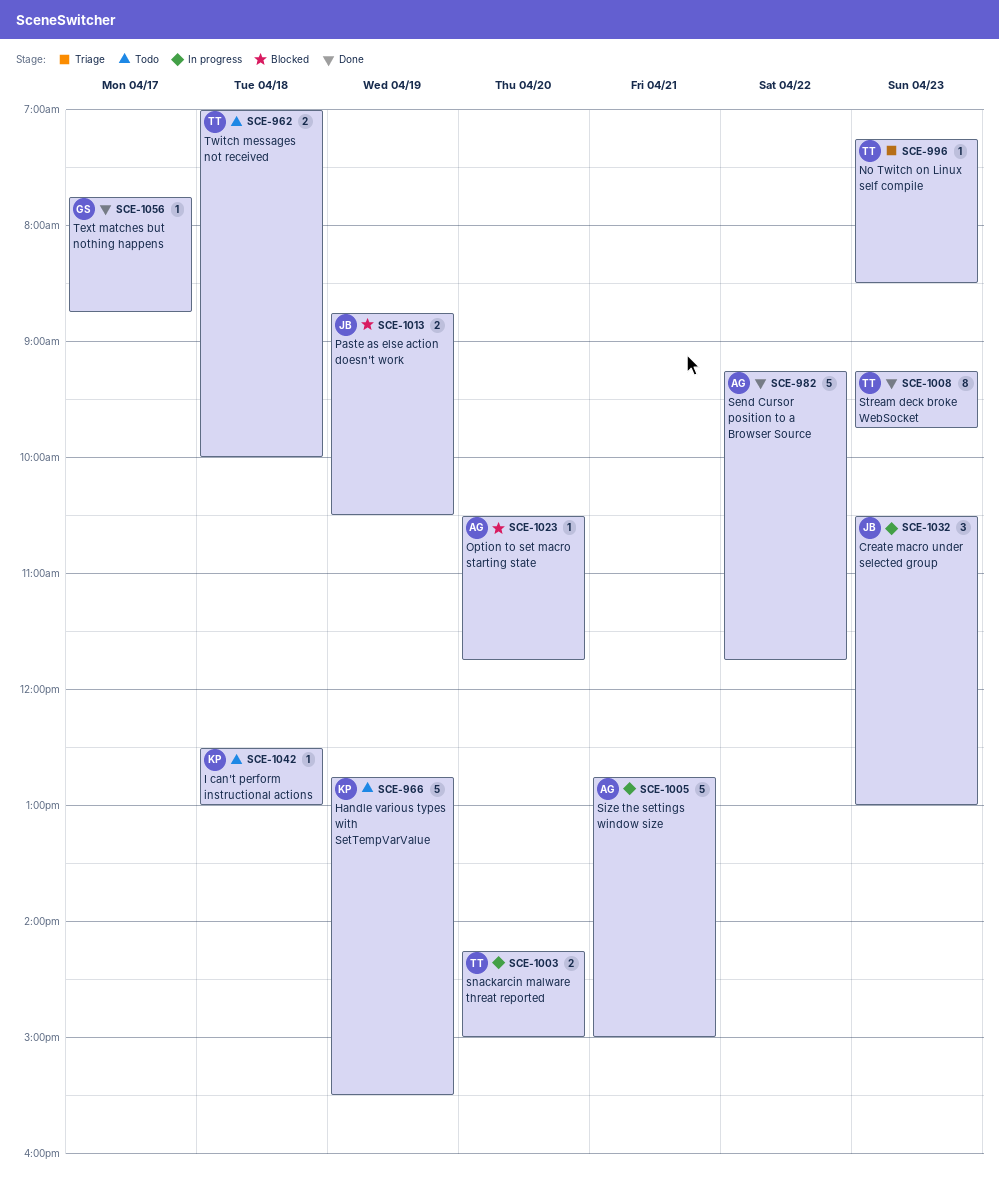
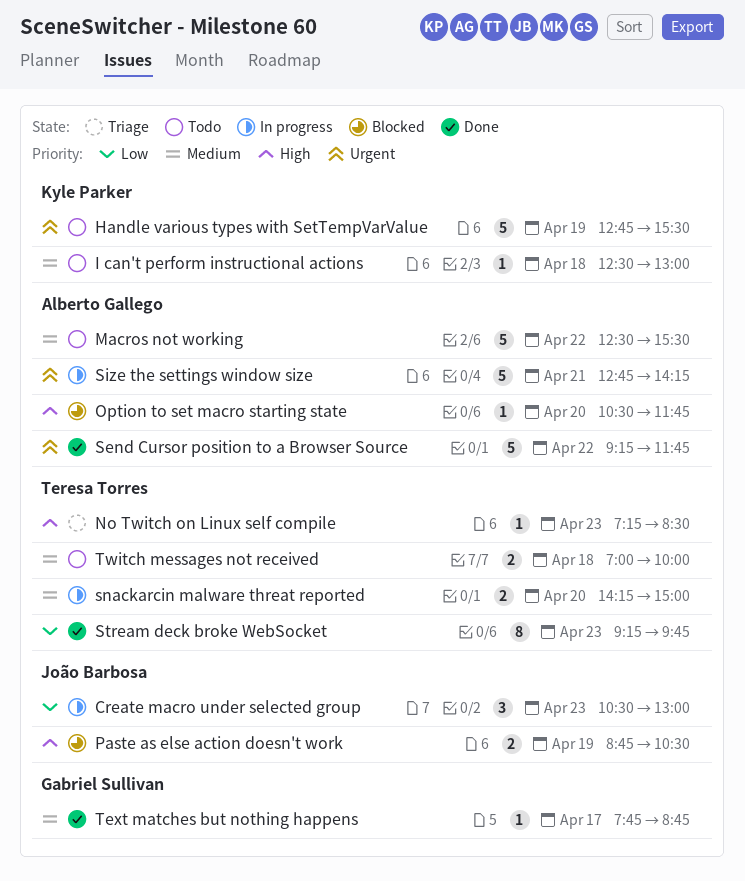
Macros not working: none -> present
Size the settings window size, ends: 15:00 -> 14:15

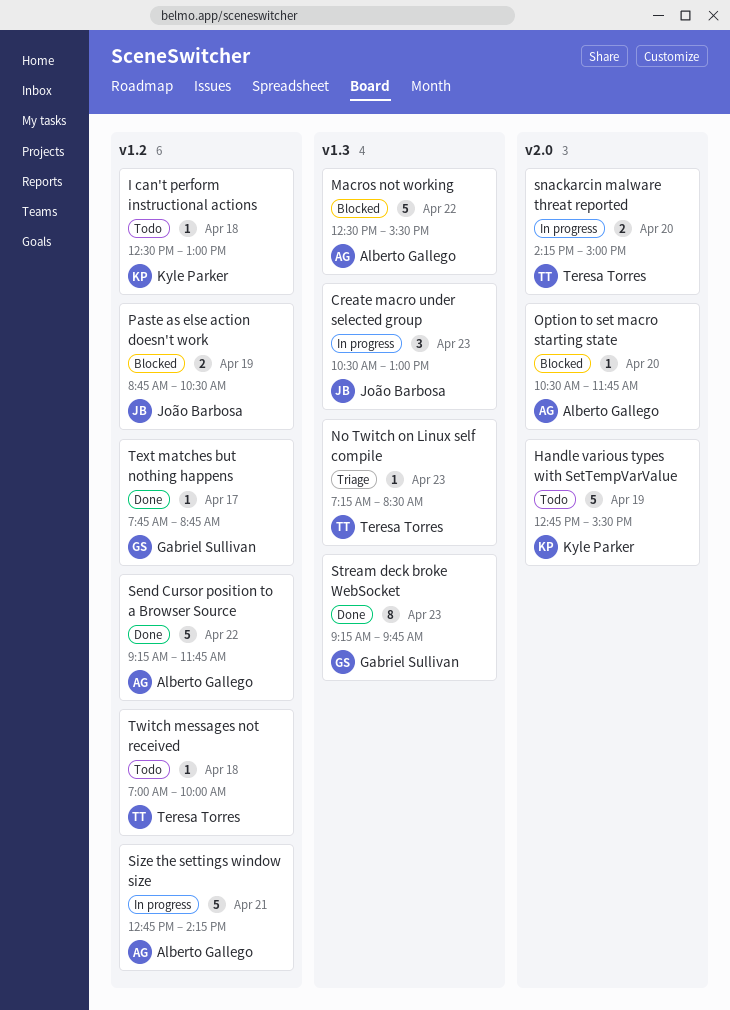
Macros not working, status: Todo -> Blocked
Stream deck broke WebSocket, owner: Teresa Torres -> Gabriel Sullivan
Twitch messages not received, estimate: 2 -> 1

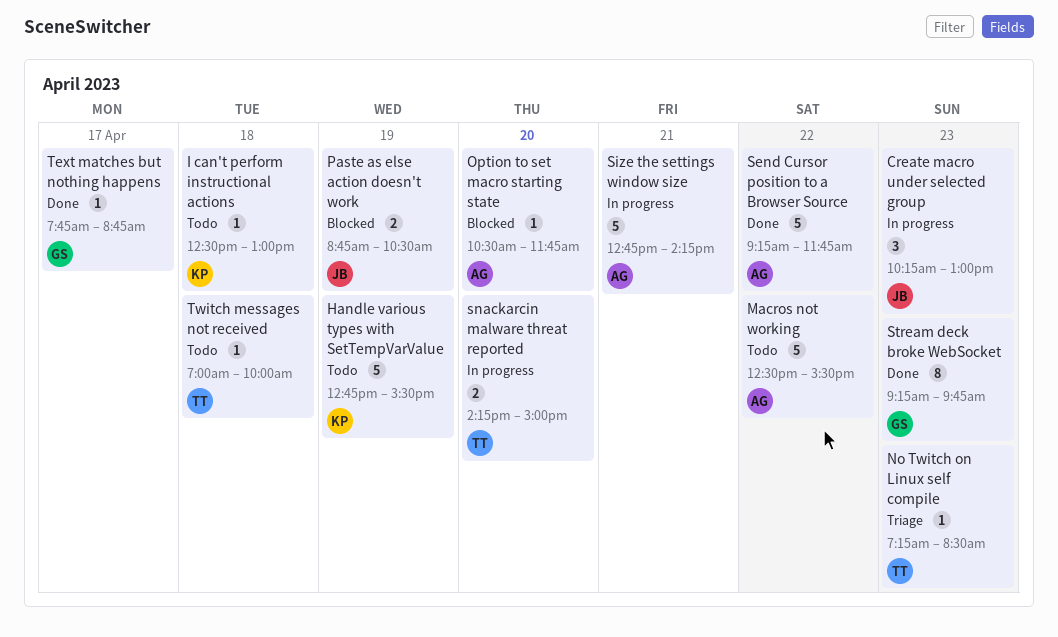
Create macro under selected group, begins: 10:30 -> 10:15
Macros not working, status: Blocked -> Todo

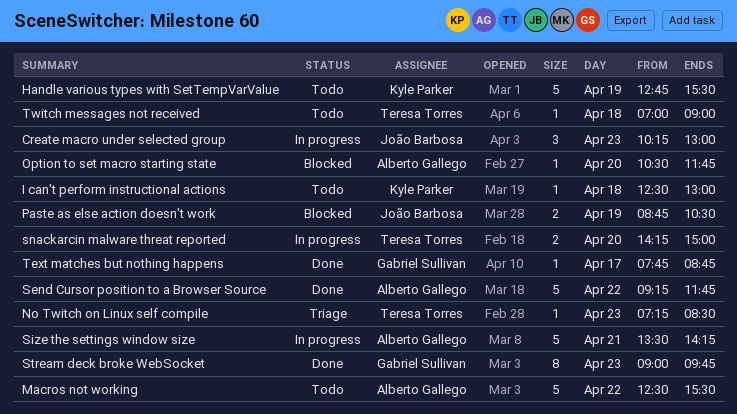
Size the settings window size, begins: 12:45 -> 13:30
Stream deck broke WebSocket, begins: 09:15 -> 09:00
Twitch messages not received, ends: 10:00 -> 09:00

